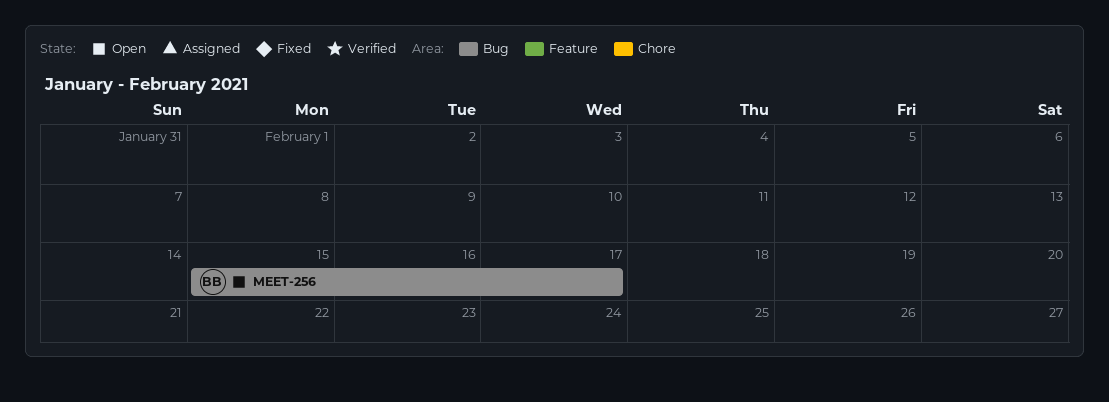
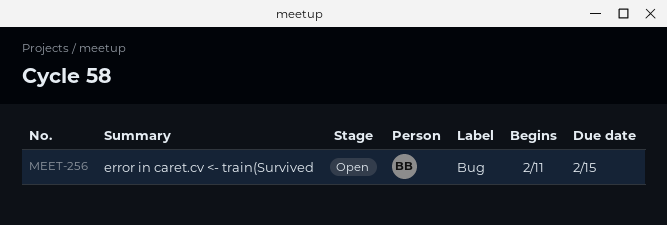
MEET-256, start: Feb 15 -> Feb 11
MEET-256, due: Feb 17 -> Feb 15

